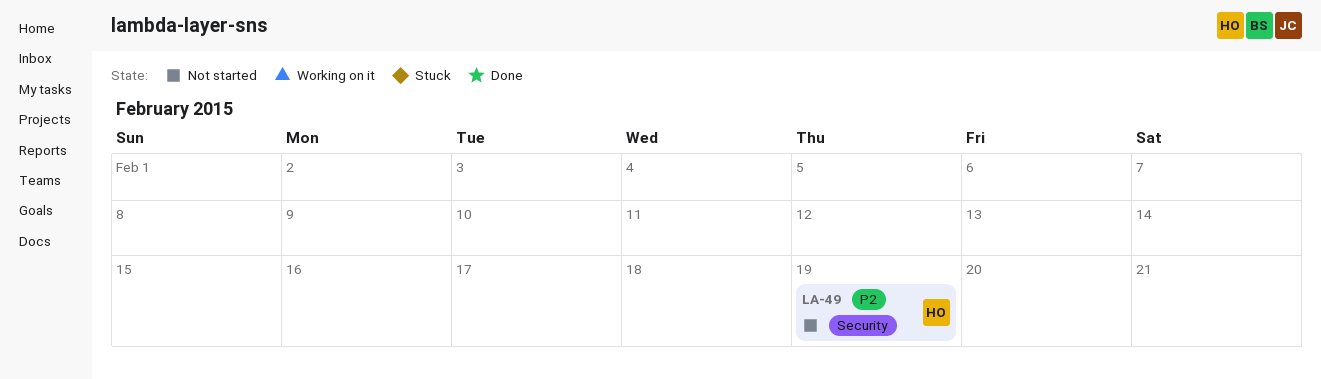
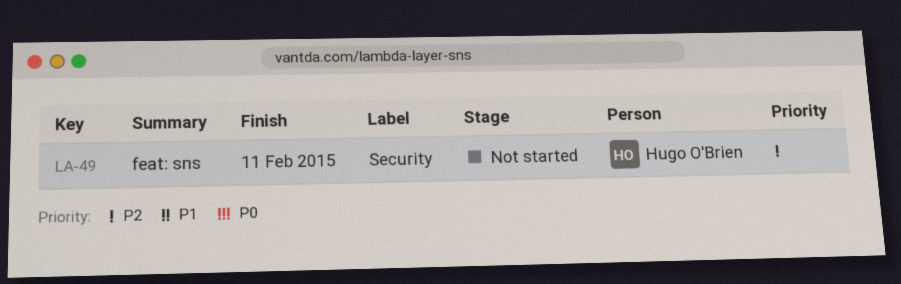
LA-49, due: Feb 19 -> Feb 11

